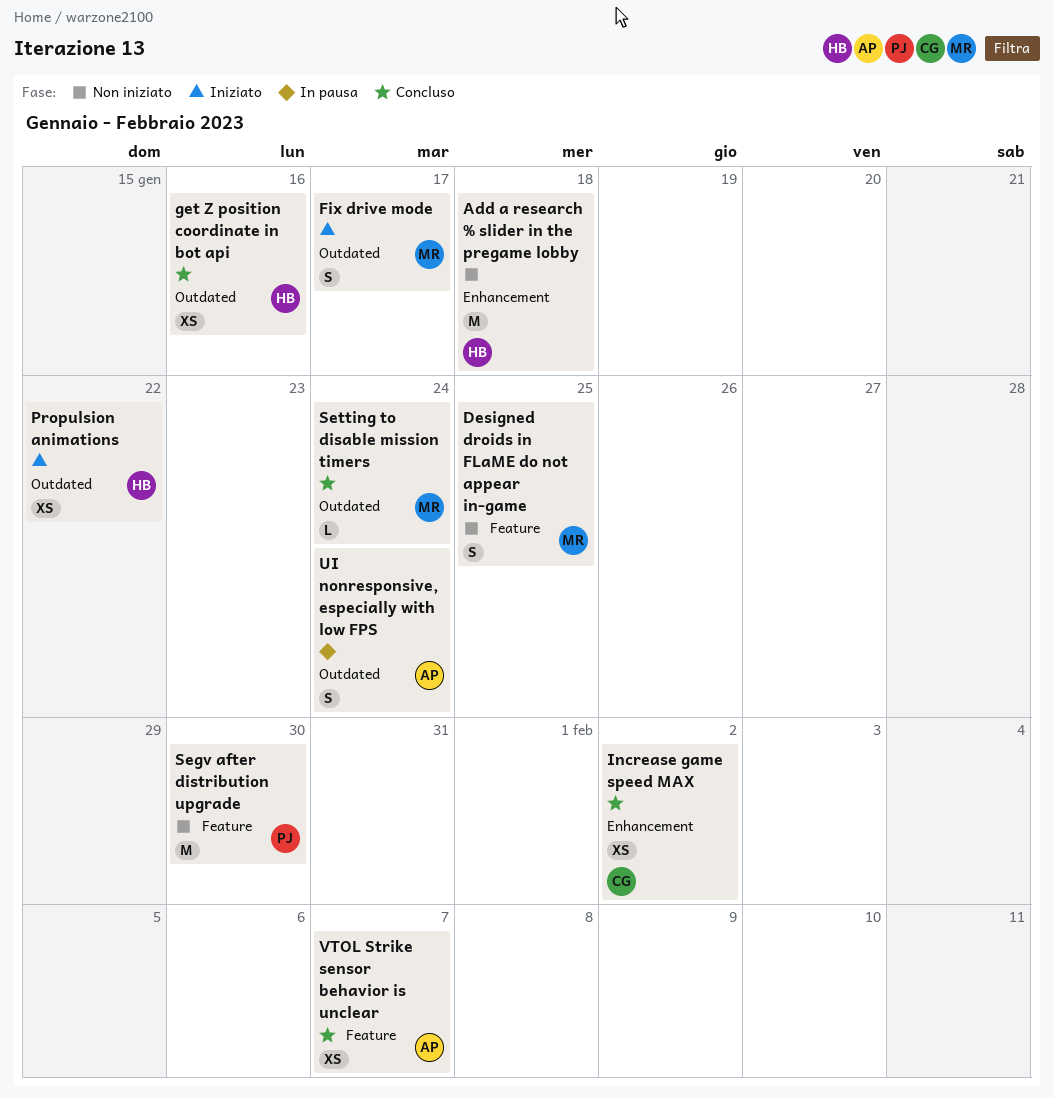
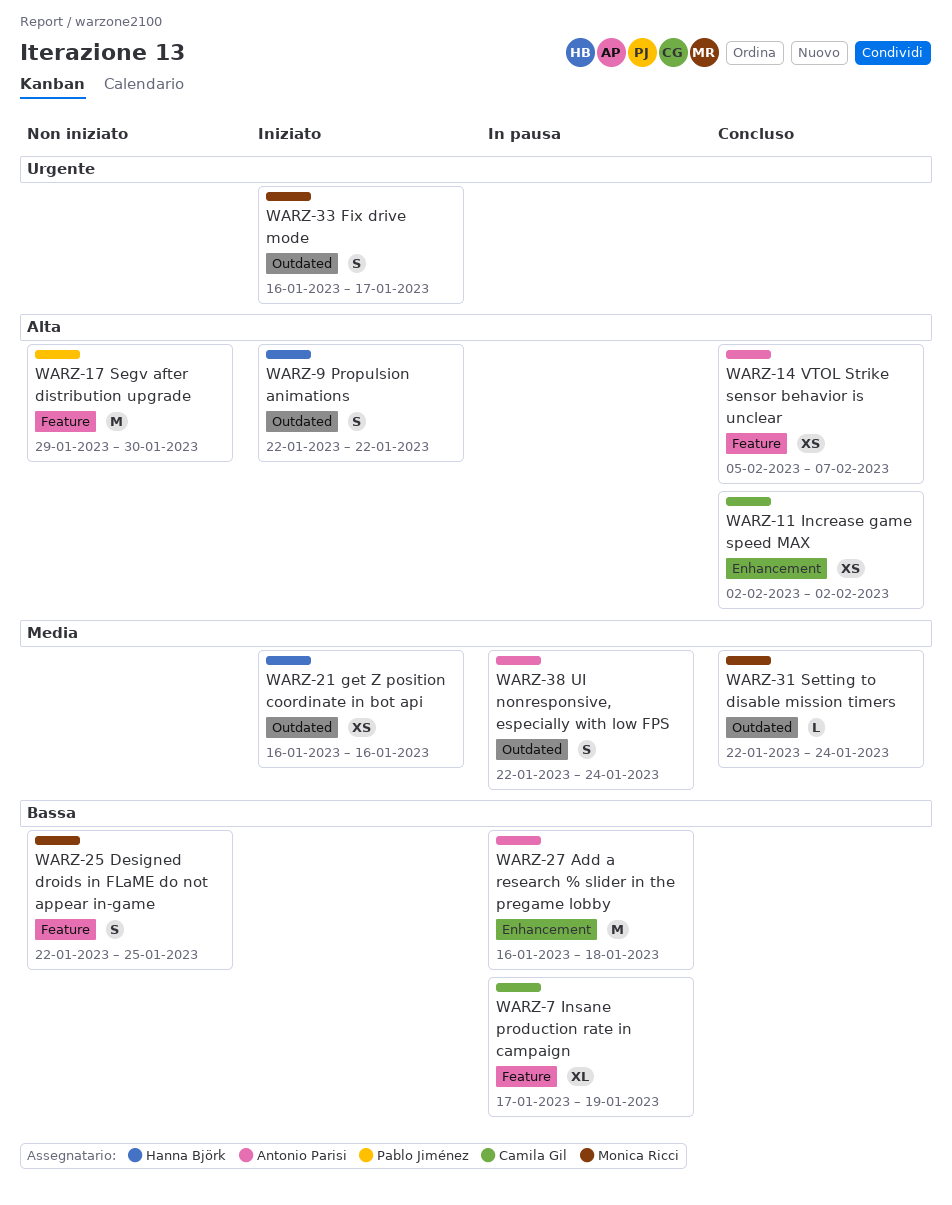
Add a research % slider in the pregame lobby, status: Non iniziato -> In pausa
Add a research % slider in the pregame lobby, owner: Hanna Björk -> Antonio Parisi
get Z position coordinate in bot api, status: Concluso -> Iniziato
Insane production rate in campaign: none -> present
Propulsion animations, estimate: XS -> S

